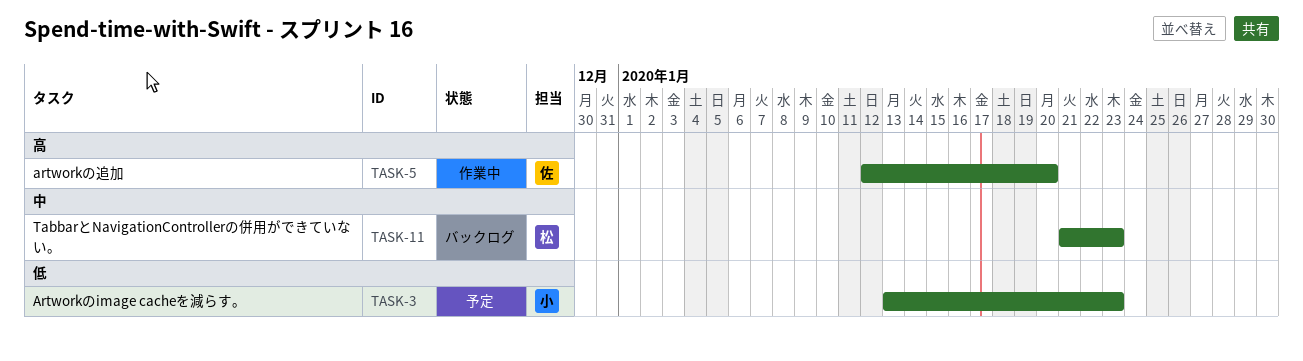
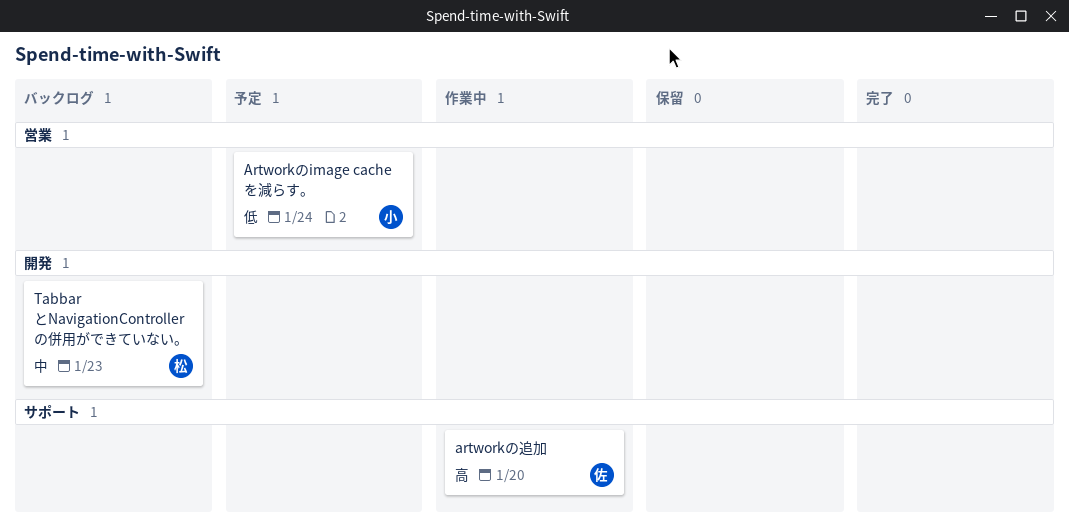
Artworkのimage cacheを減らす。, due: Jan 23 -> Jan 24

